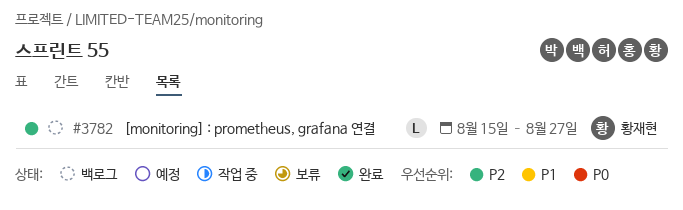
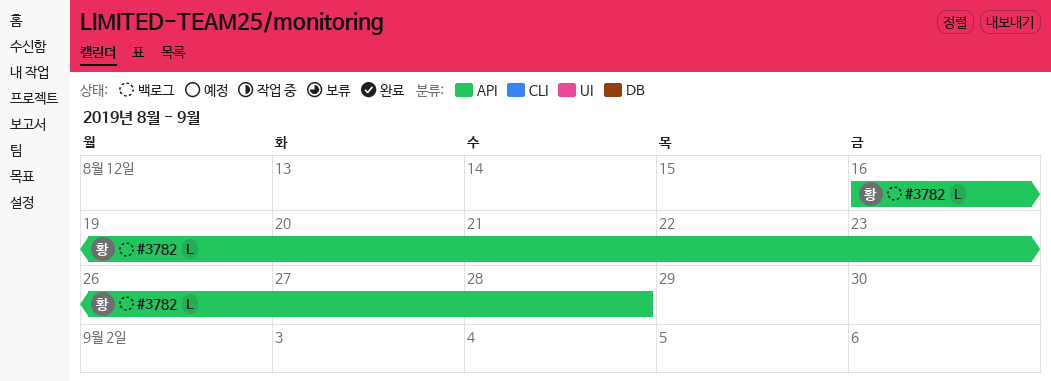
#3782, start: Aug 15 -> Aug 16
#3782, due: Aug 27 -> Aug 28

